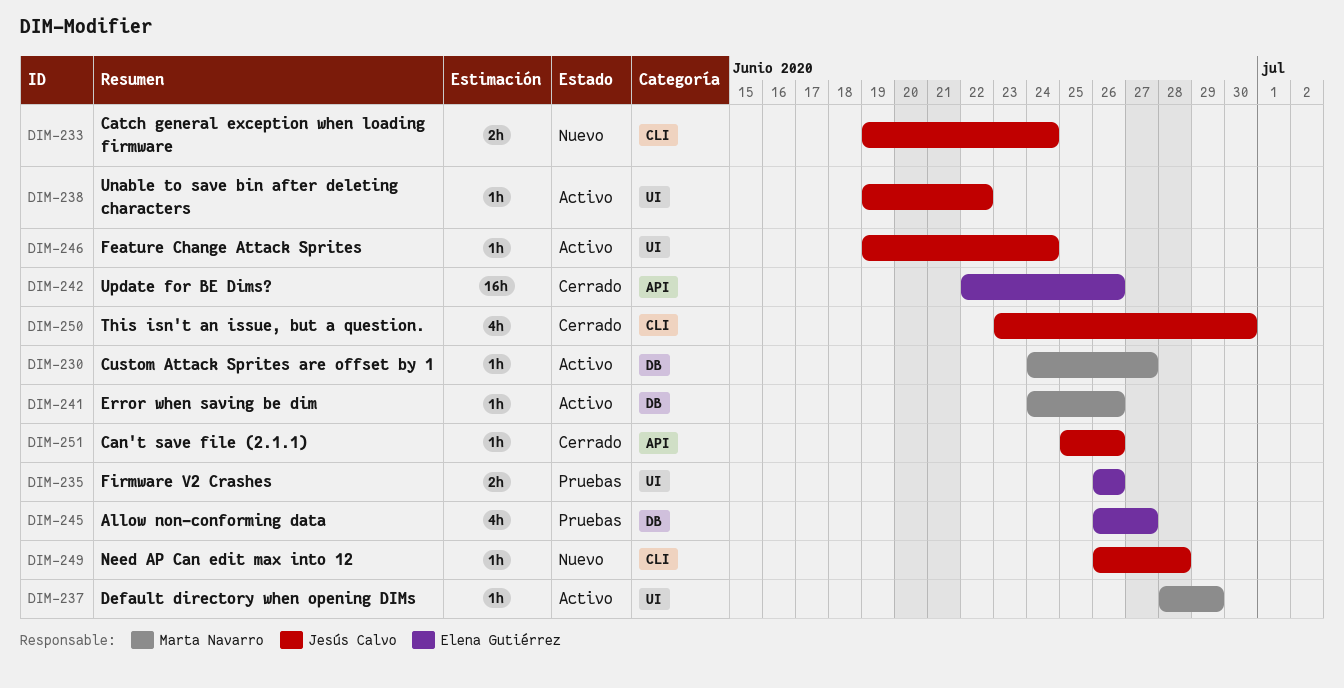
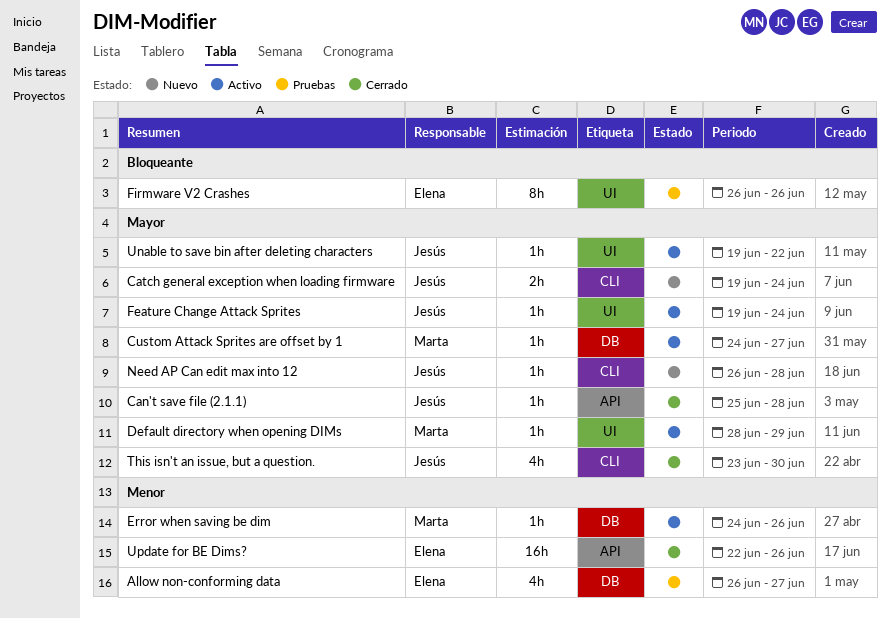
Can't save file (2.1.1), due: Jun 26 -> Jun 28
Firmware V2 Crashes, estimate: 2h -> 8h

